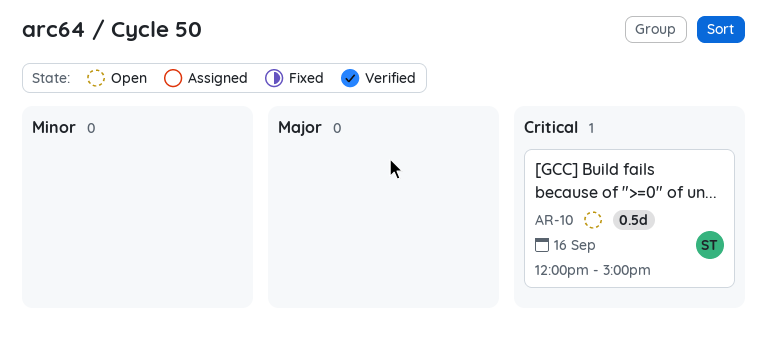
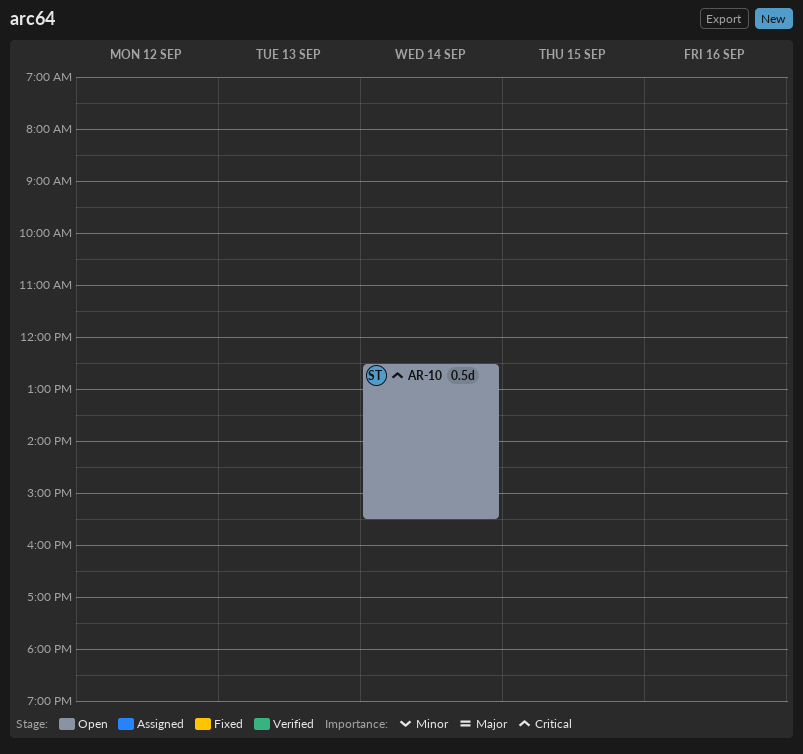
AR-10, day: Sep 16 -> Sep 14
AR-10, begins: 12:00 -> 12:30
AR-10, ends: 15:00 -> 15:30

